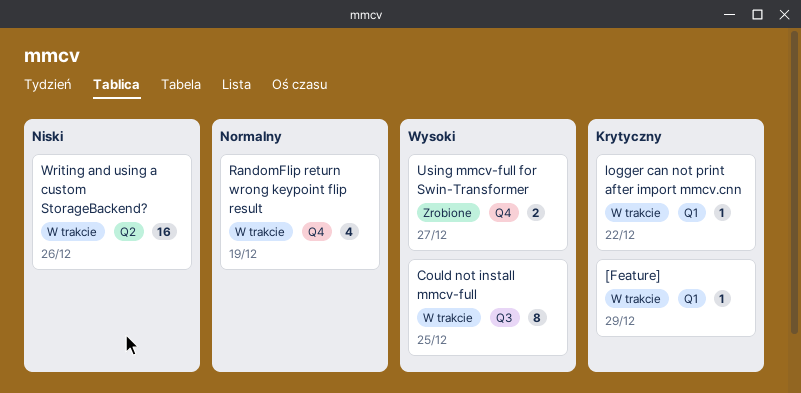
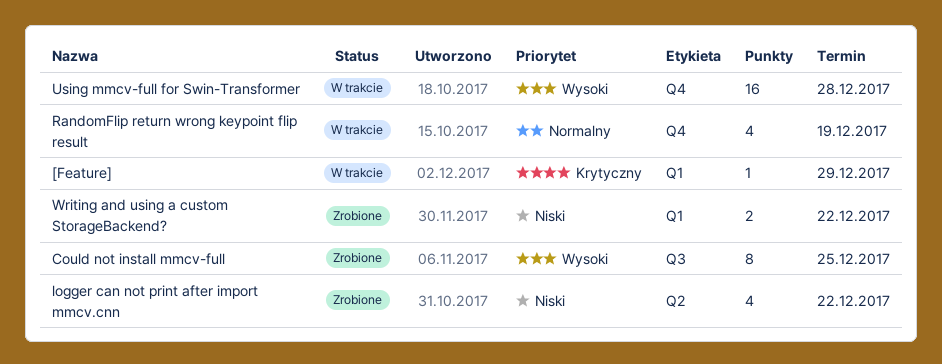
Could not install mmcv-full, status: W trakcie -> Zrobione
logger can not print after import mmcv.cnn, status: W trakcie -> Zrobione
logger can not print after import mmcv.cnn, priority: Krytyczny -> Niski
logger can not print after import mmcv.cnn, label: Q1 -> Q2
logger can not print after import mmcv.cnn, estimate: 1 -> 4
Using mmcv-full for Swin-Transformer, status: Zrobione -> W trakcie
Using mmcv-full for Swin-Transformer, estimate: 2 -> 16
Using mmcv-full for Swin-Transformer, due: Dec 27 -> Dec 28
Writing and using a custom StorageBackend?, status: W trakcie -> Zrobione
Writing and using a custom StorageBackend?, label: Q2 -> Q1
Writing and using a custom StorageBackend?, estimate: 16 -> 2
Writing and using a custom StorageBackend?, due: Dec 26 -> Dec 22

